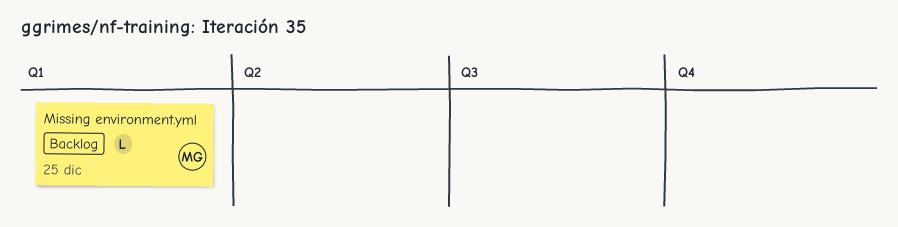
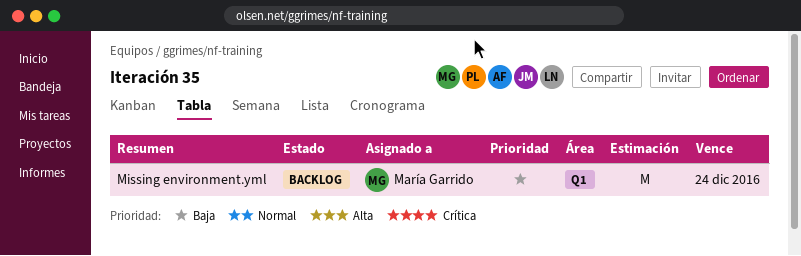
Missing environment.yml, estimate: L -> M
Missing environment.yml, due: Dec 25 -> Dec 24

